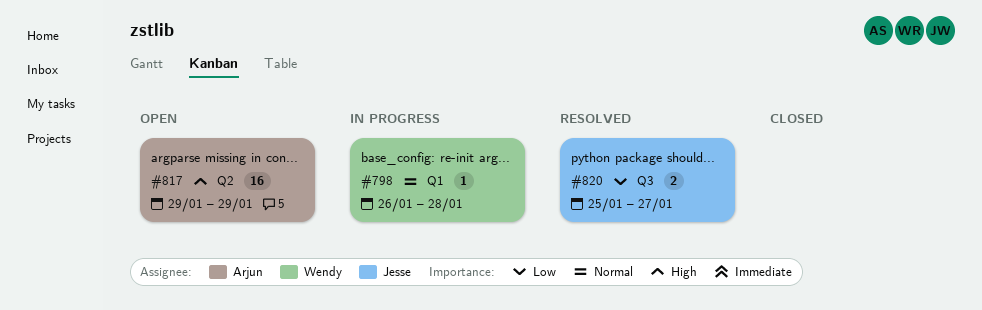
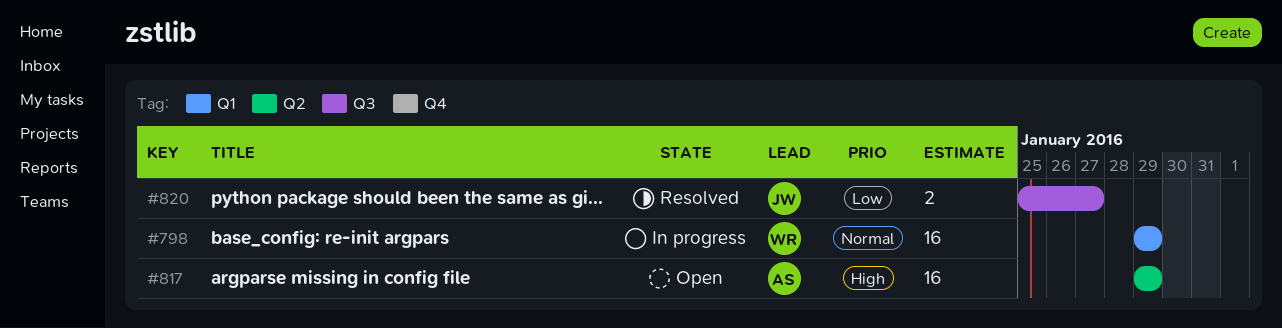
#798, estimate: 1 -> 16
#798, start: Jan 26 -> Jan 29
#798, due: Jan 28 -> Jan 29

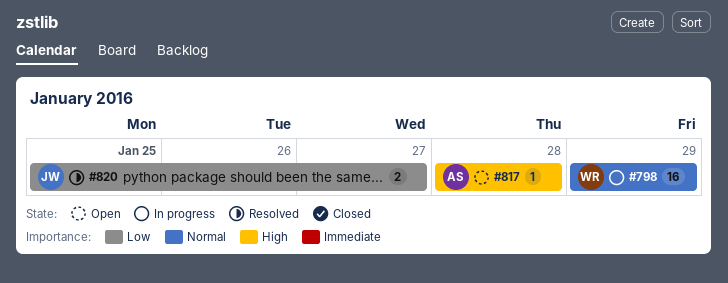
#817, estimate: 16 -> 1
#817, start: Jan 29 -> Jan 28
#817, due: Jan 29 -> Jan 28

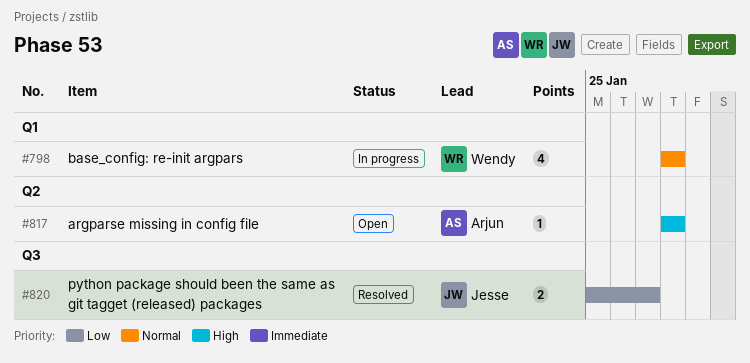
#798, estimate: 16 -> 4
#798, start: Jan 29 -> Jan 28
#798, due: Jan 29 -> Jan 28

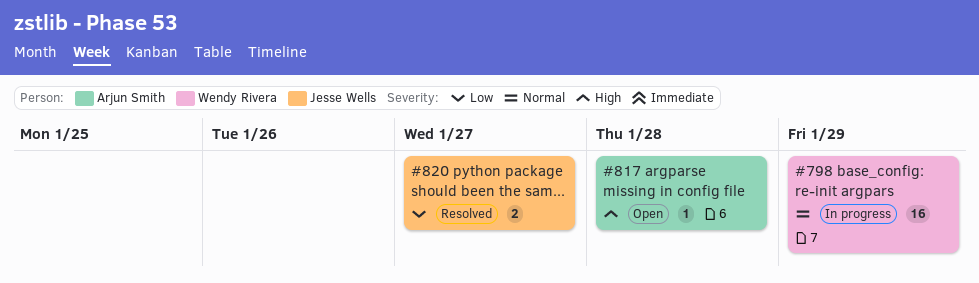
#798, estimate: 4 -> 16
#798, due: Jan 28 -> Jan 29

